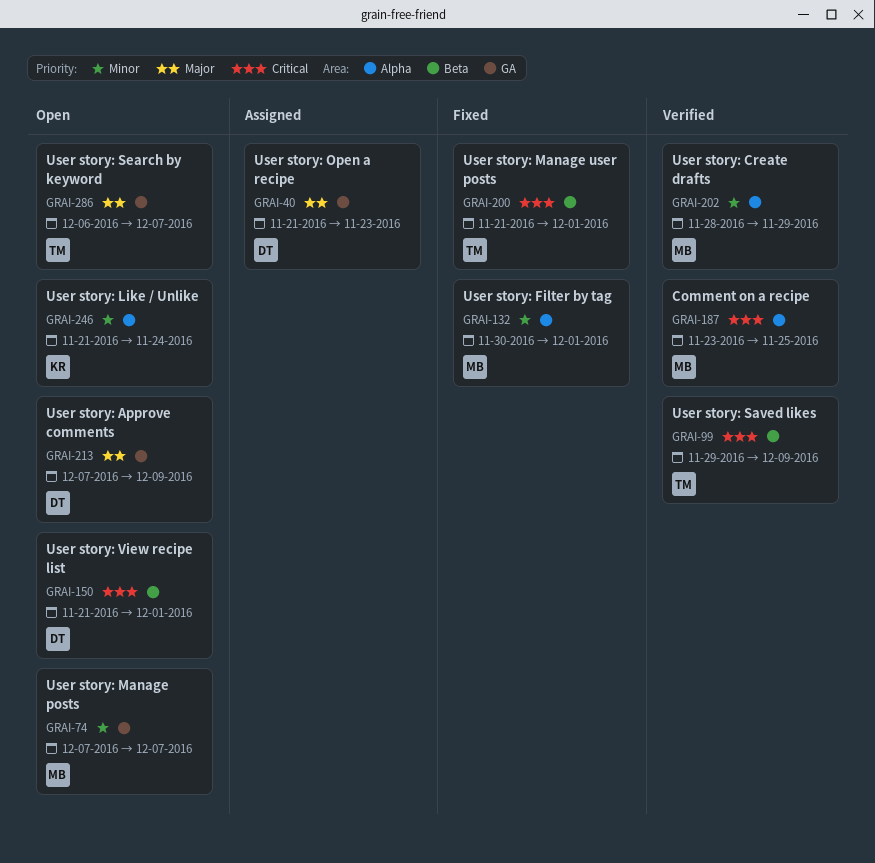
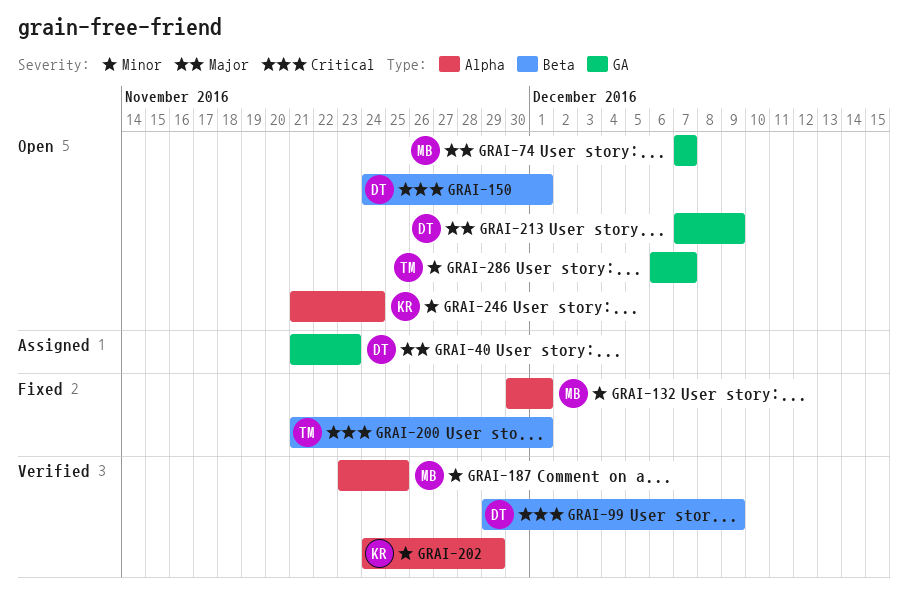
GRAI-74, priority: Minor -> Major
GRAI-99, owner: TM -> DT
GRAI-150, start: Nov 21 -> Nov 24
GRAI-187, priority: Critical -> Minor
GRAI-202, owner: MB -> KR
GRAI-202, start: Nov 28 -> Nov 24
GRAI-286, priority: Major -> Minor

